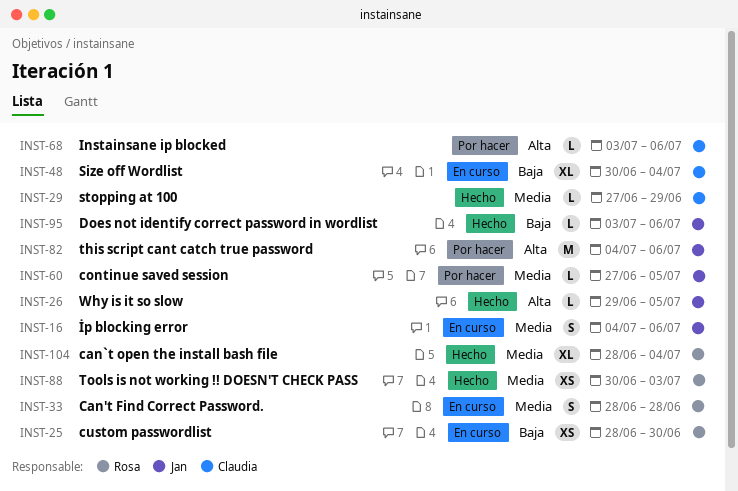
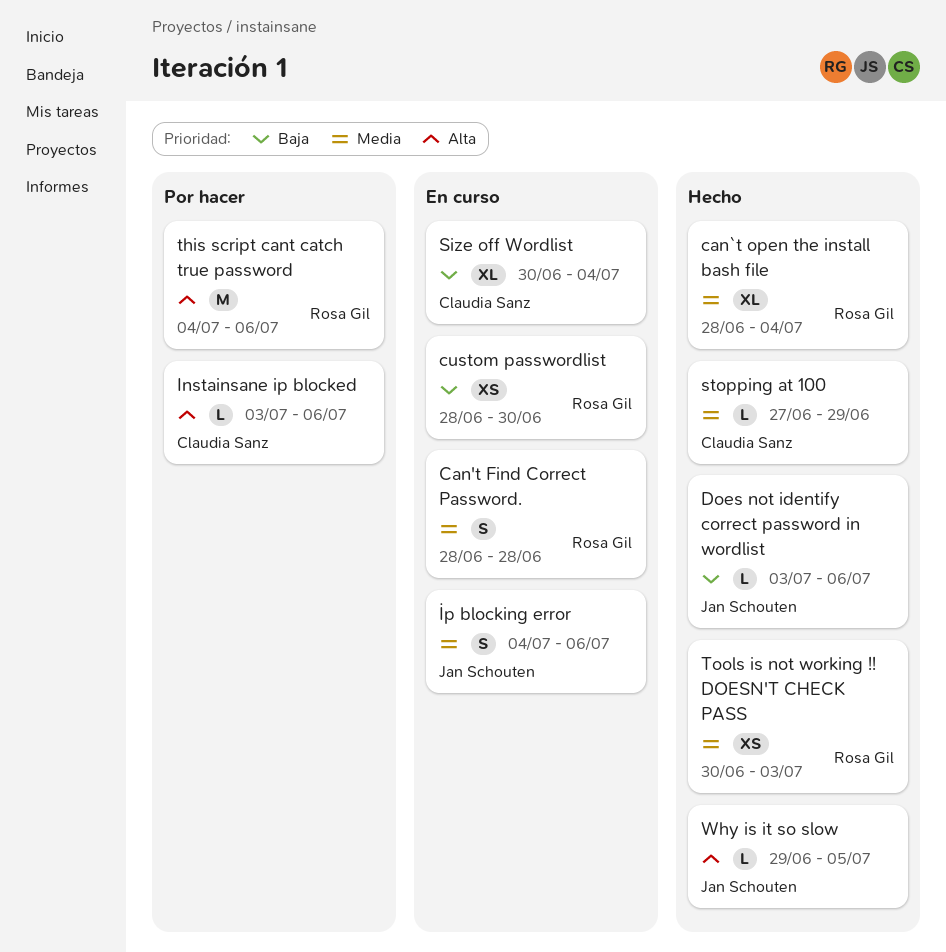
continue saved session: present -> none
this script cant catch true password, owner: Jan Schouten -> Rosa Gil

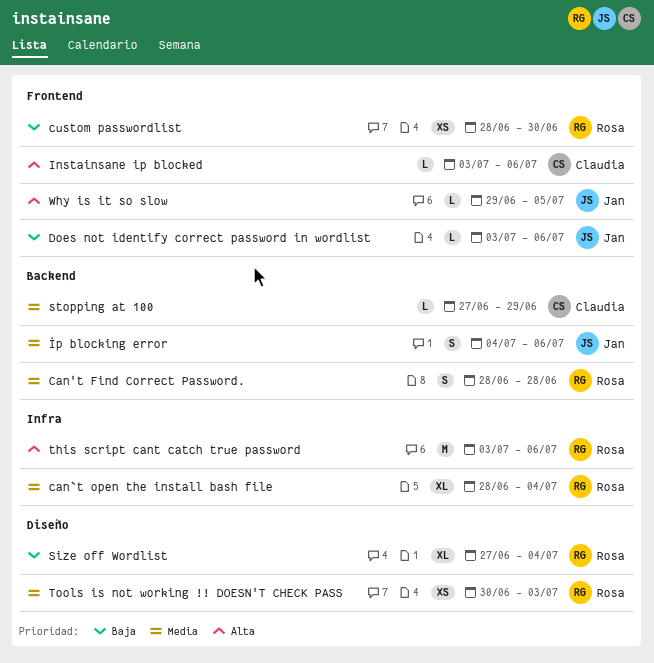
Size off Wordlist, owner: Claudia Sanz -> Rosa Gil
Size off Wordlist, start: Jun 30 -> Jun 27
this script cant catch true password, start: Jul 4 -> Jul 3

